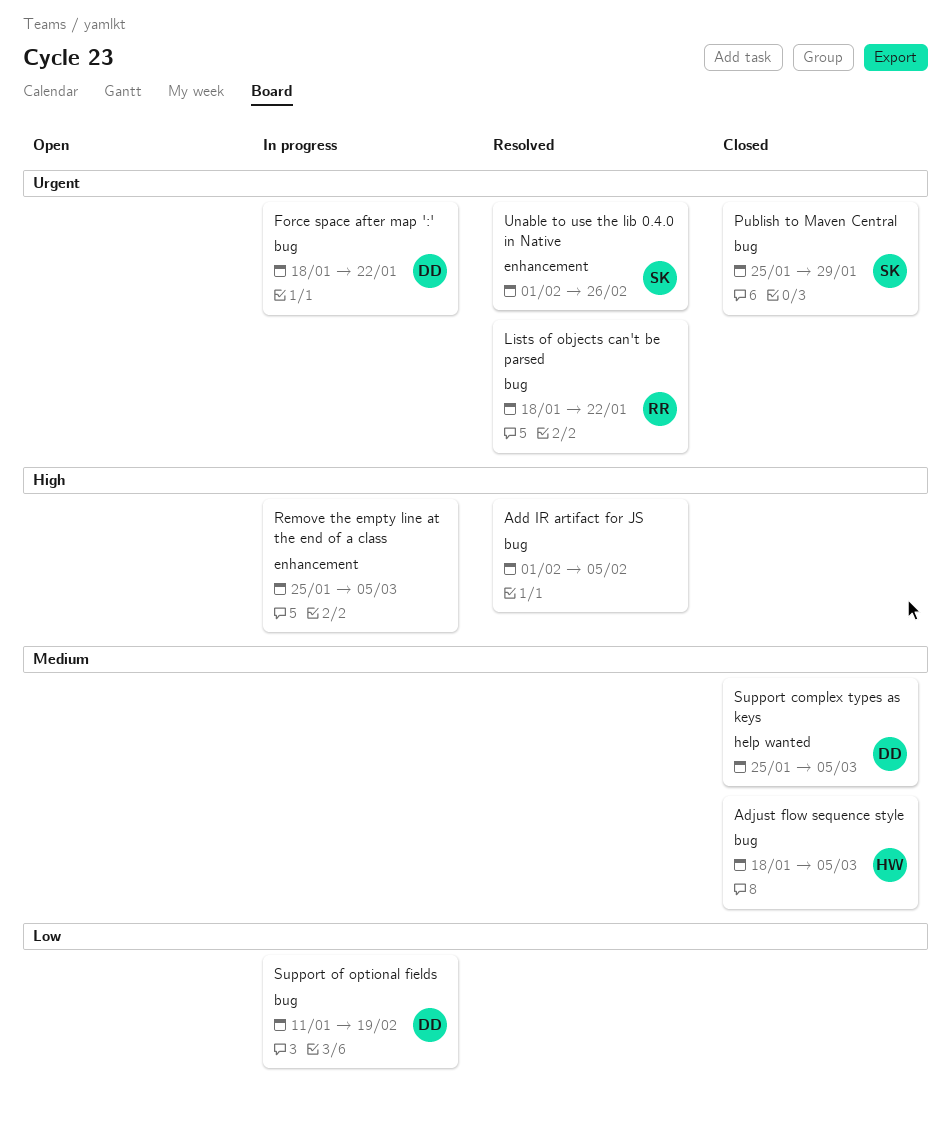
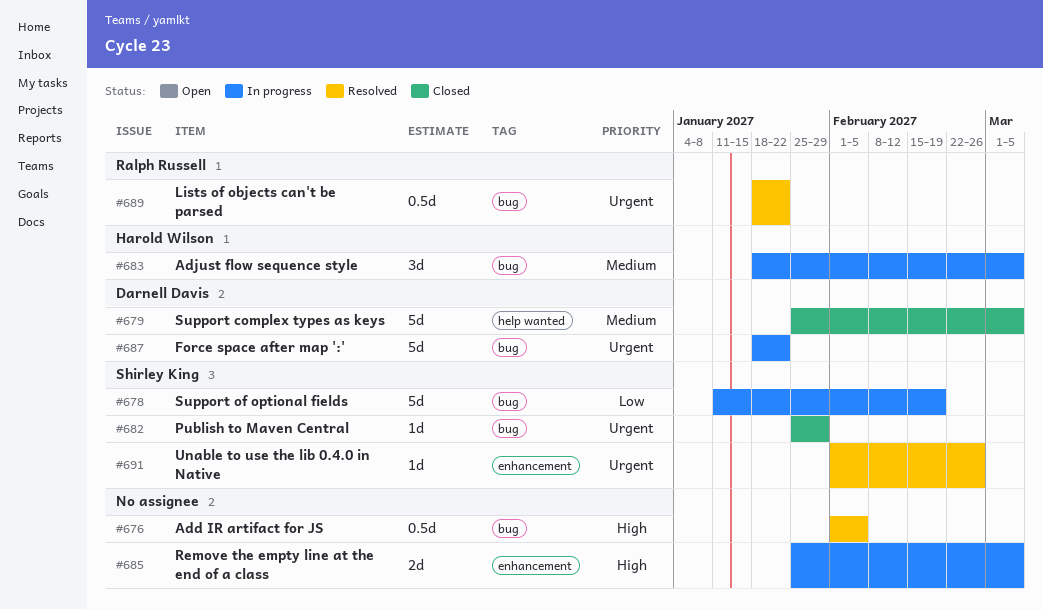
Adjust flow sequence style, status: Closed -> In progress
Support of optional fields, owner: Darnell Davis -> Shirley King

